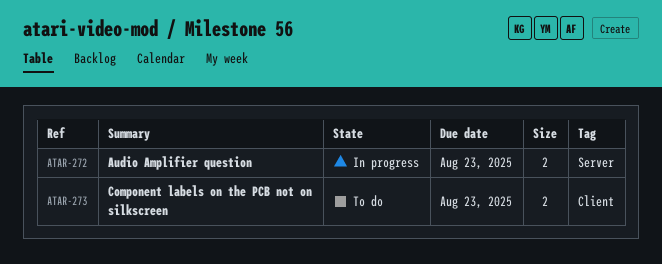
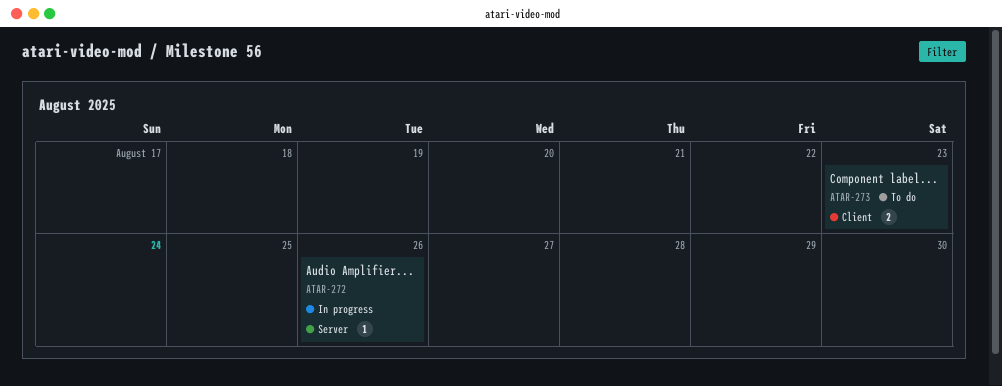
ATAR-272, estimate: 2 -> 1
ATAR-272, due: Aug 23 -> Aug 26

